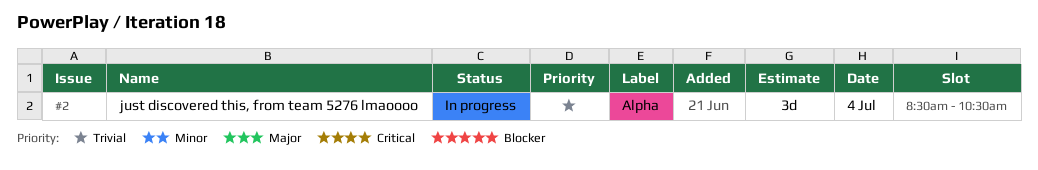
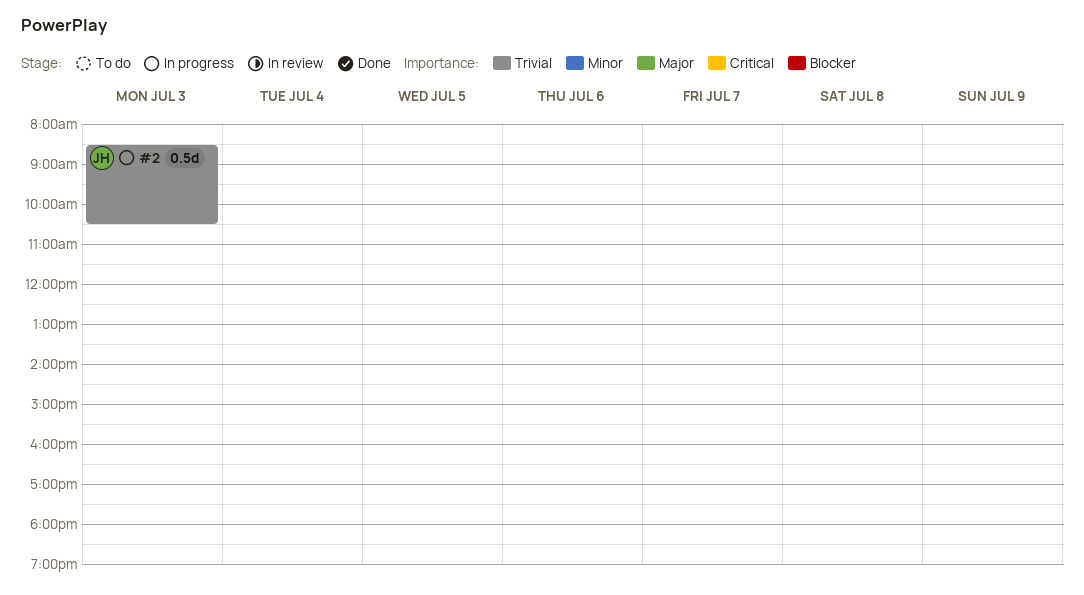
#2, estimate: 3d -> 0.5d
#2, day: Jul 4 -> Jul 3

